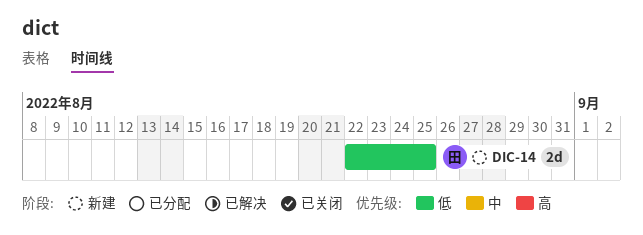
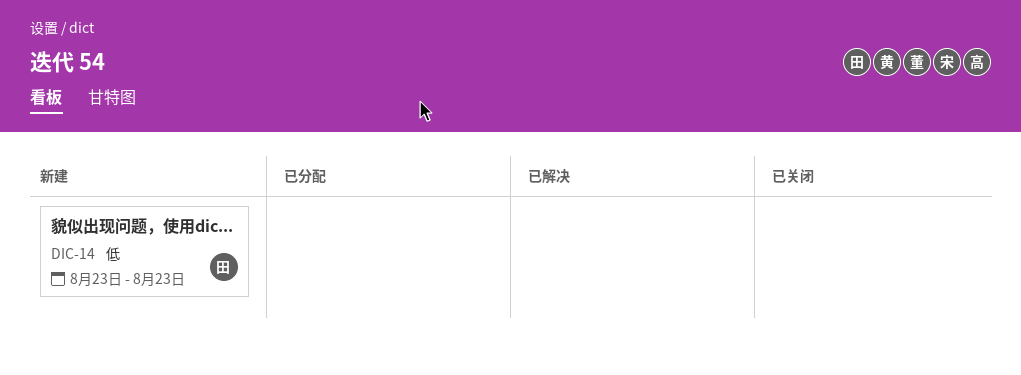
DIC-14, start: Aug 22 -> Aug 23
DIC-14, due: Aug 25 -> Aug 23

